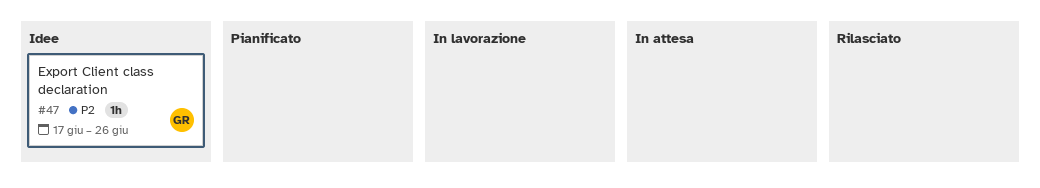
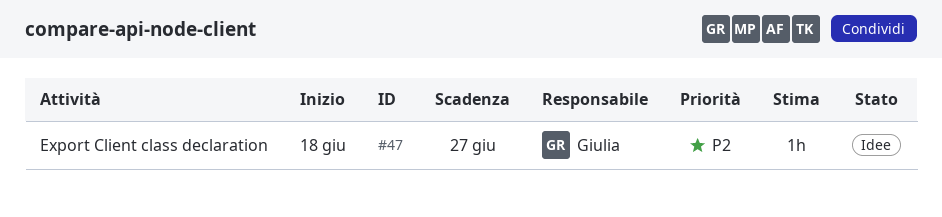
#47, start: Jun 17 -> Jun 18
#47, due: Jun 26 -> Jun 27

